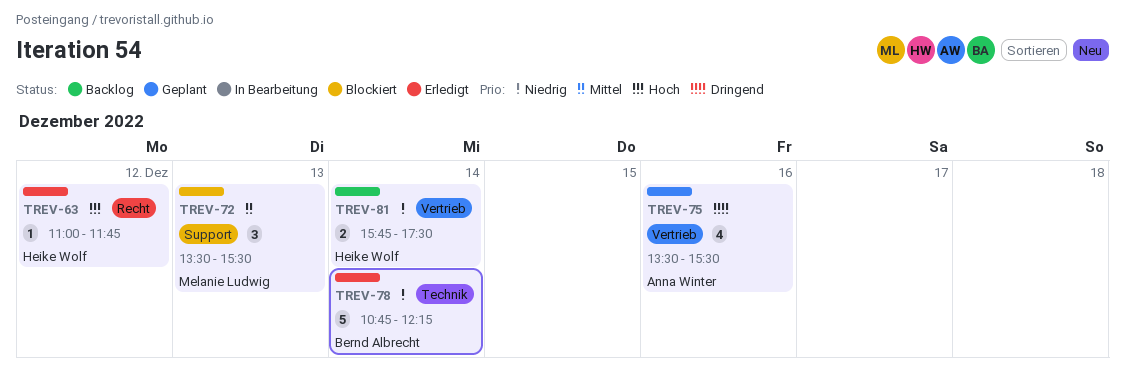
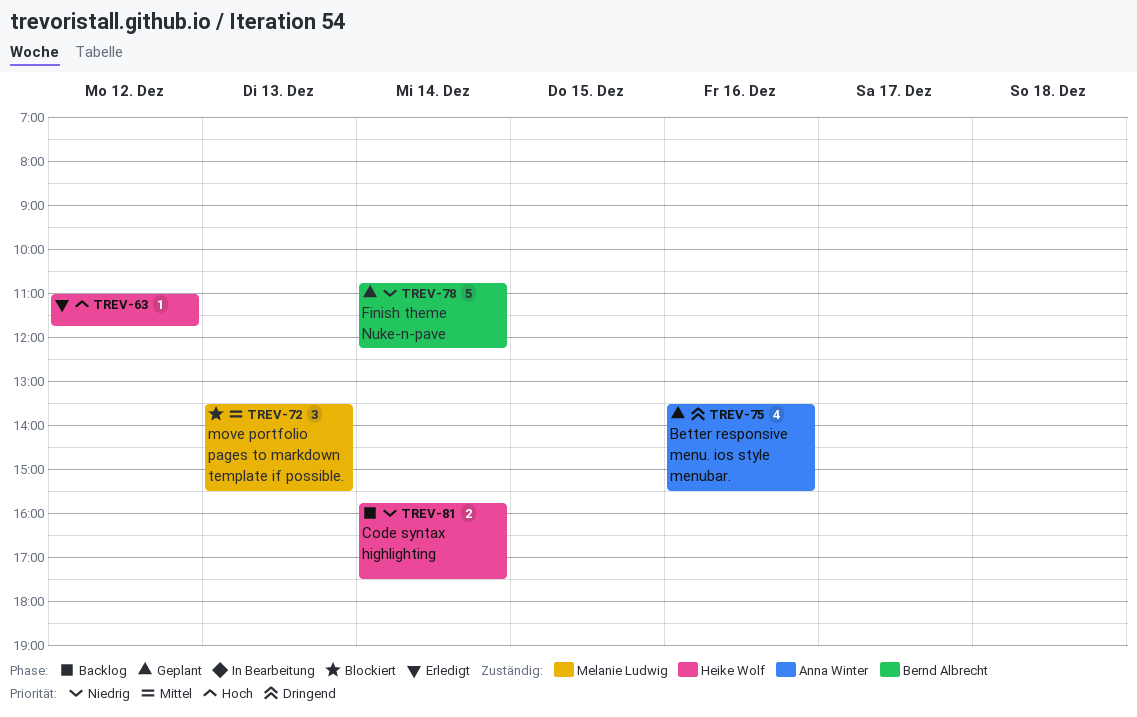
TREV-78, status: Erledigt -> Geplant

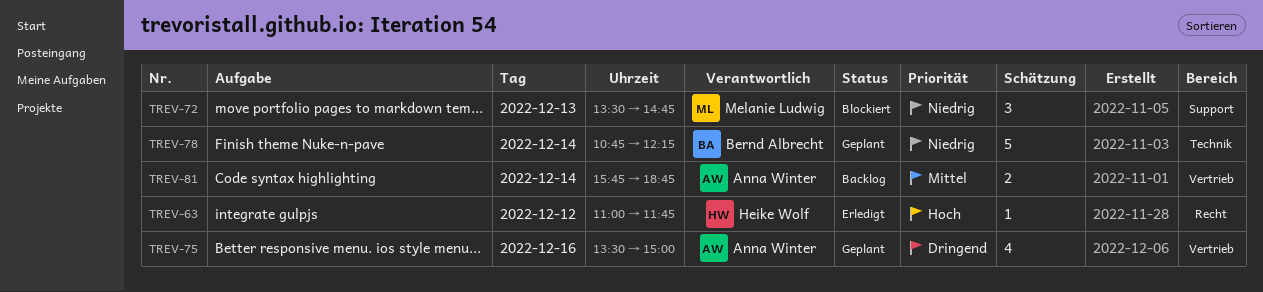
TREV-72, priority: Mittel -> Niedrig
TREV-72, ends: 15:30 -> 14:45
TREV-75, ends: 15:30 -> 15:00
TREV-81, owner: Heike Wolf -> Anna Winter
TREV-81, priority: Niedrig -> Mittel
TREV-81, ends: 17:30 -> 18:45

